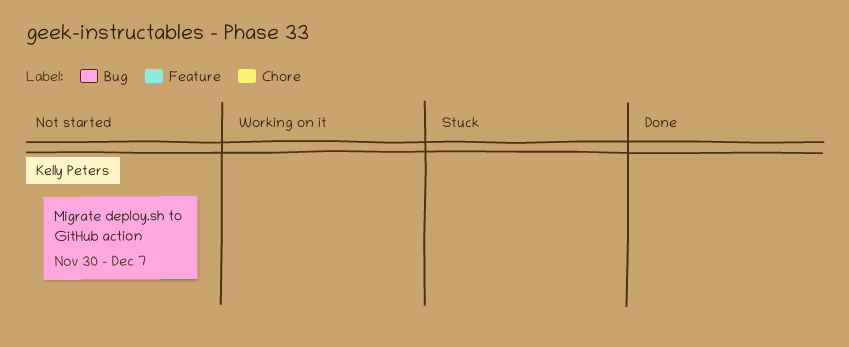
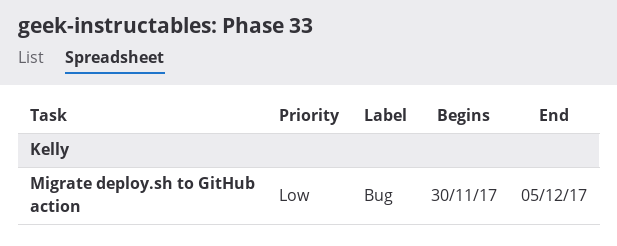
Migrate deploy.sh to GitHub action, due: Dec 7 -> Dec 5

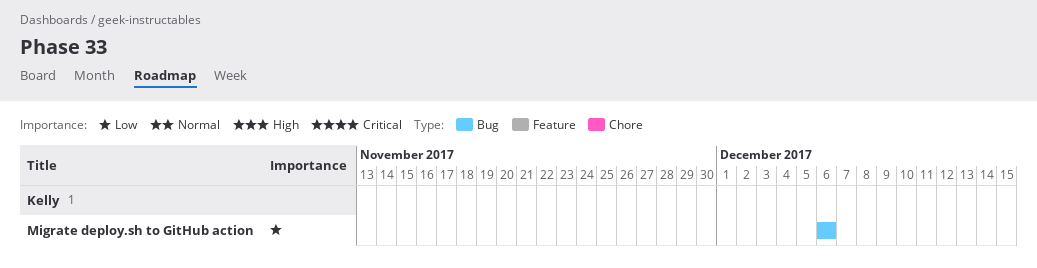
Migrate deploy.sh to GitHub action, start: Nov 30 -> Dec 6
Migrate deploy.sh to GitHub action, due: Dec 5 -> Dec 6

